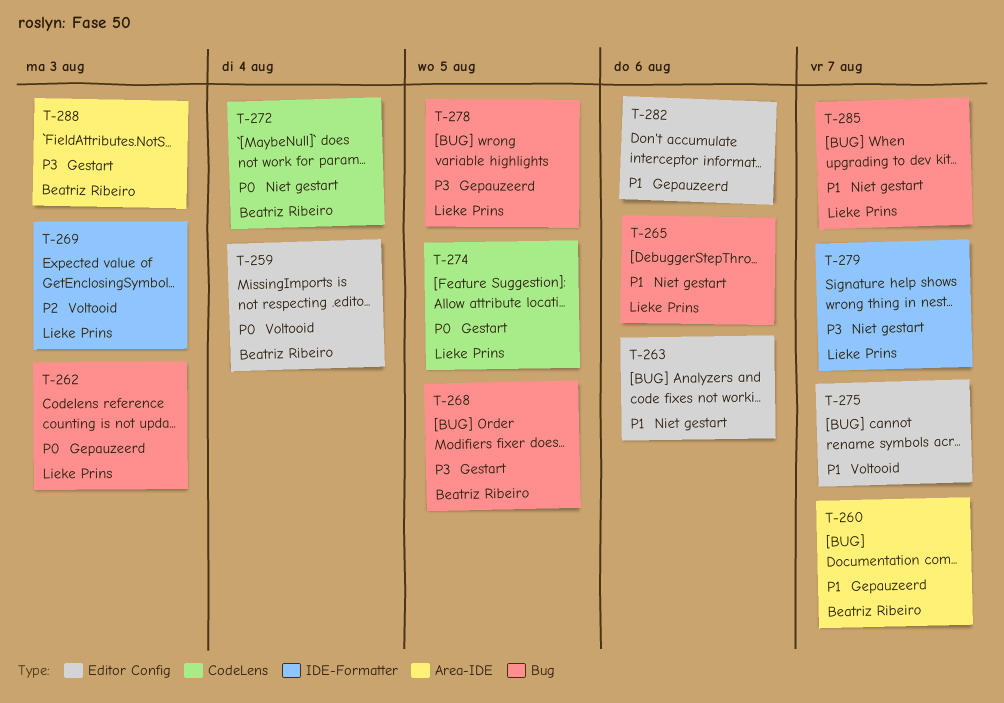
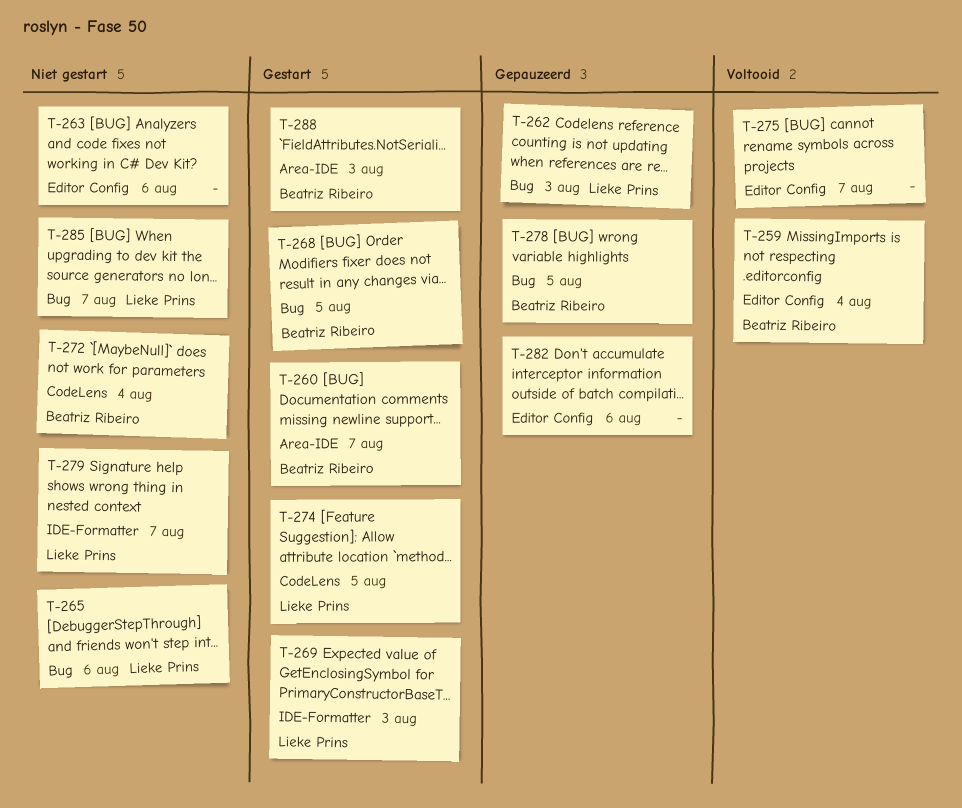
T-260, status: Gepauzeerd -> Gestart
T-269, status: Voltooid -> Gestart
T-278, owner: Lieke Prins -> Beatriz Ribeiro

